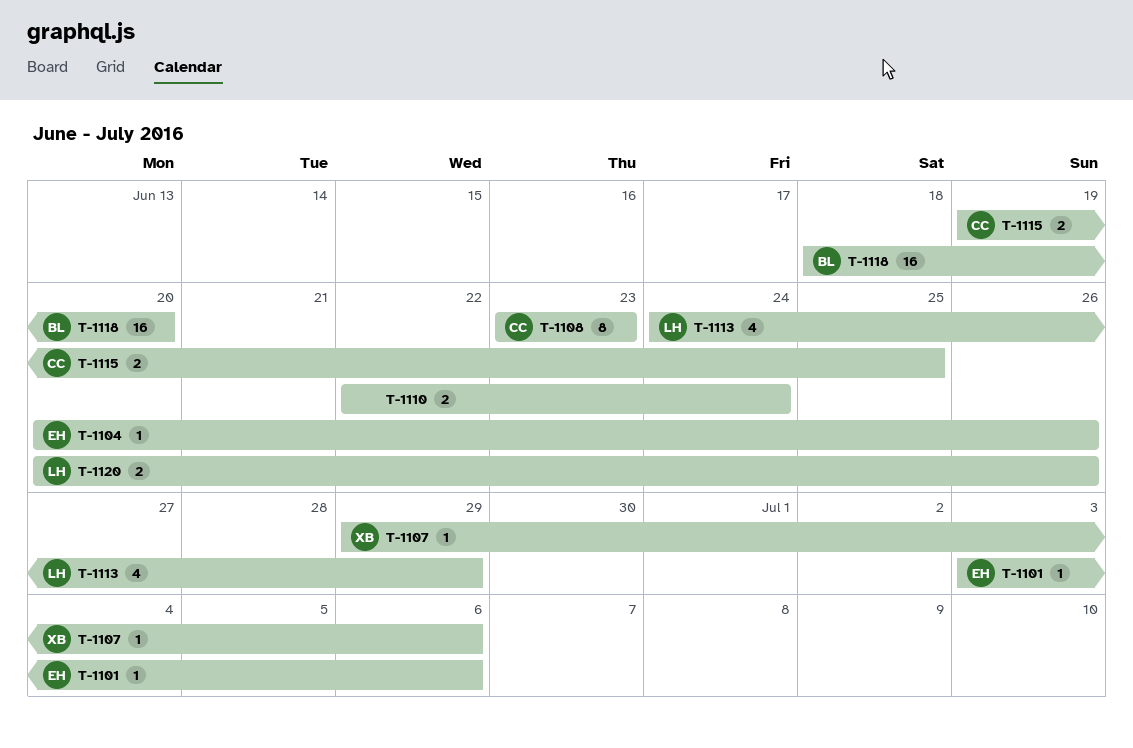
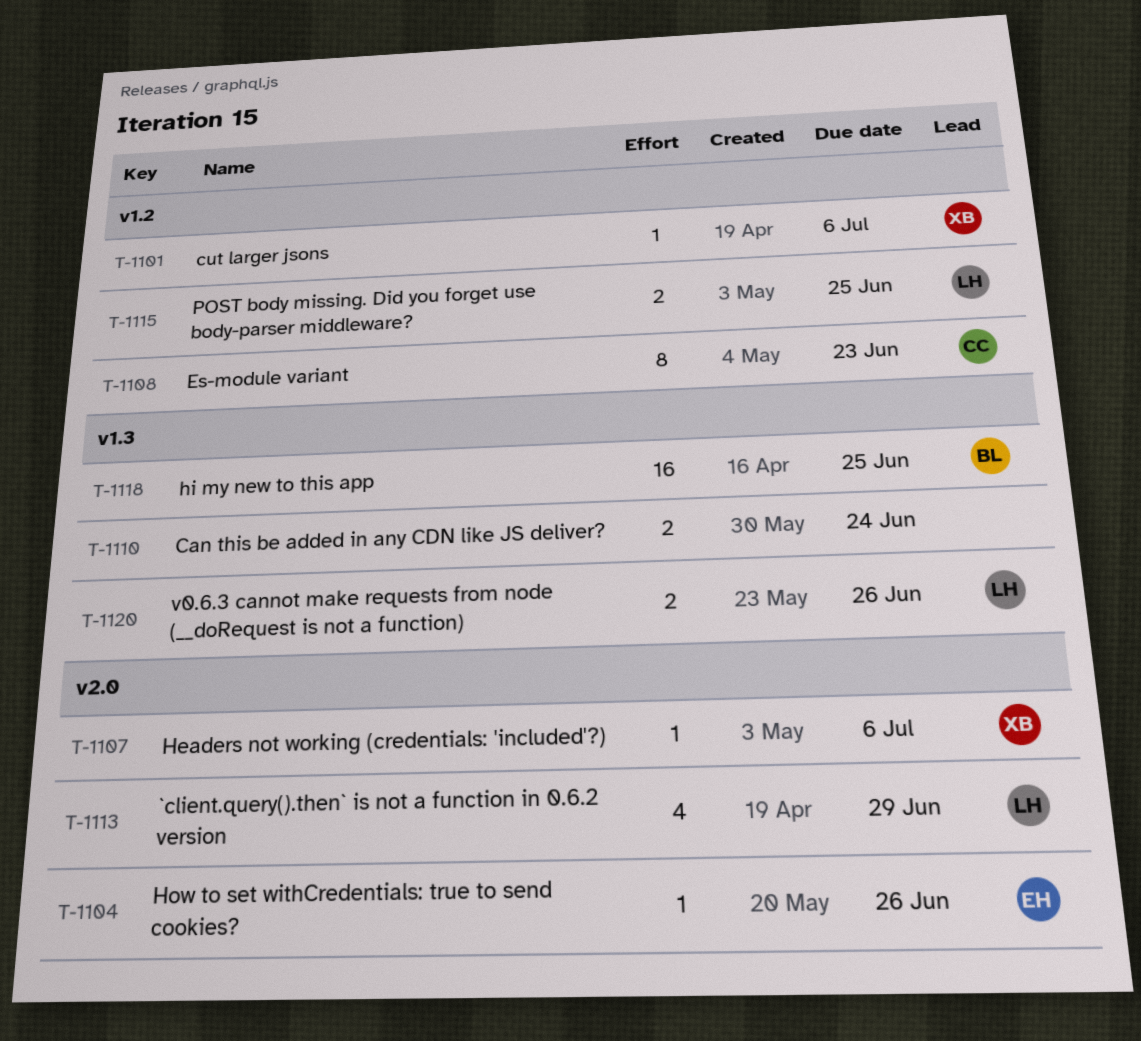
T-1101, owner: EH -> XB
T-1115, owner: CC -> LH
T-1118, due: Jun 20 -> Jun 25

